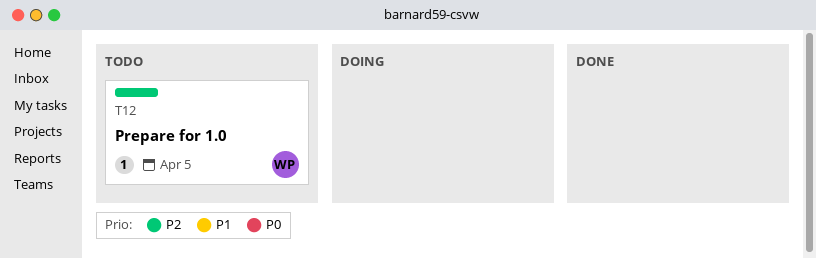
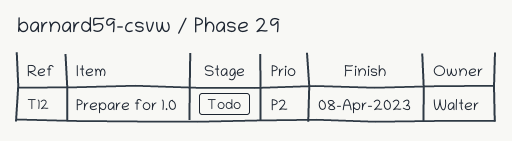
T12, due: Apr 5 -> Apr 8

